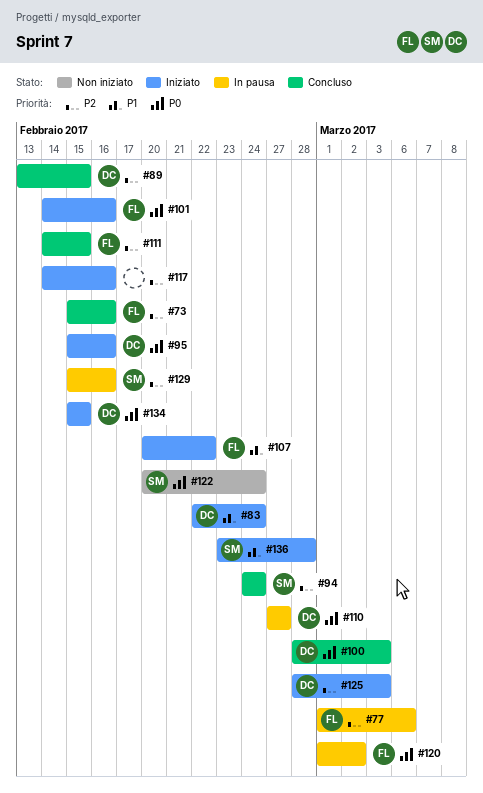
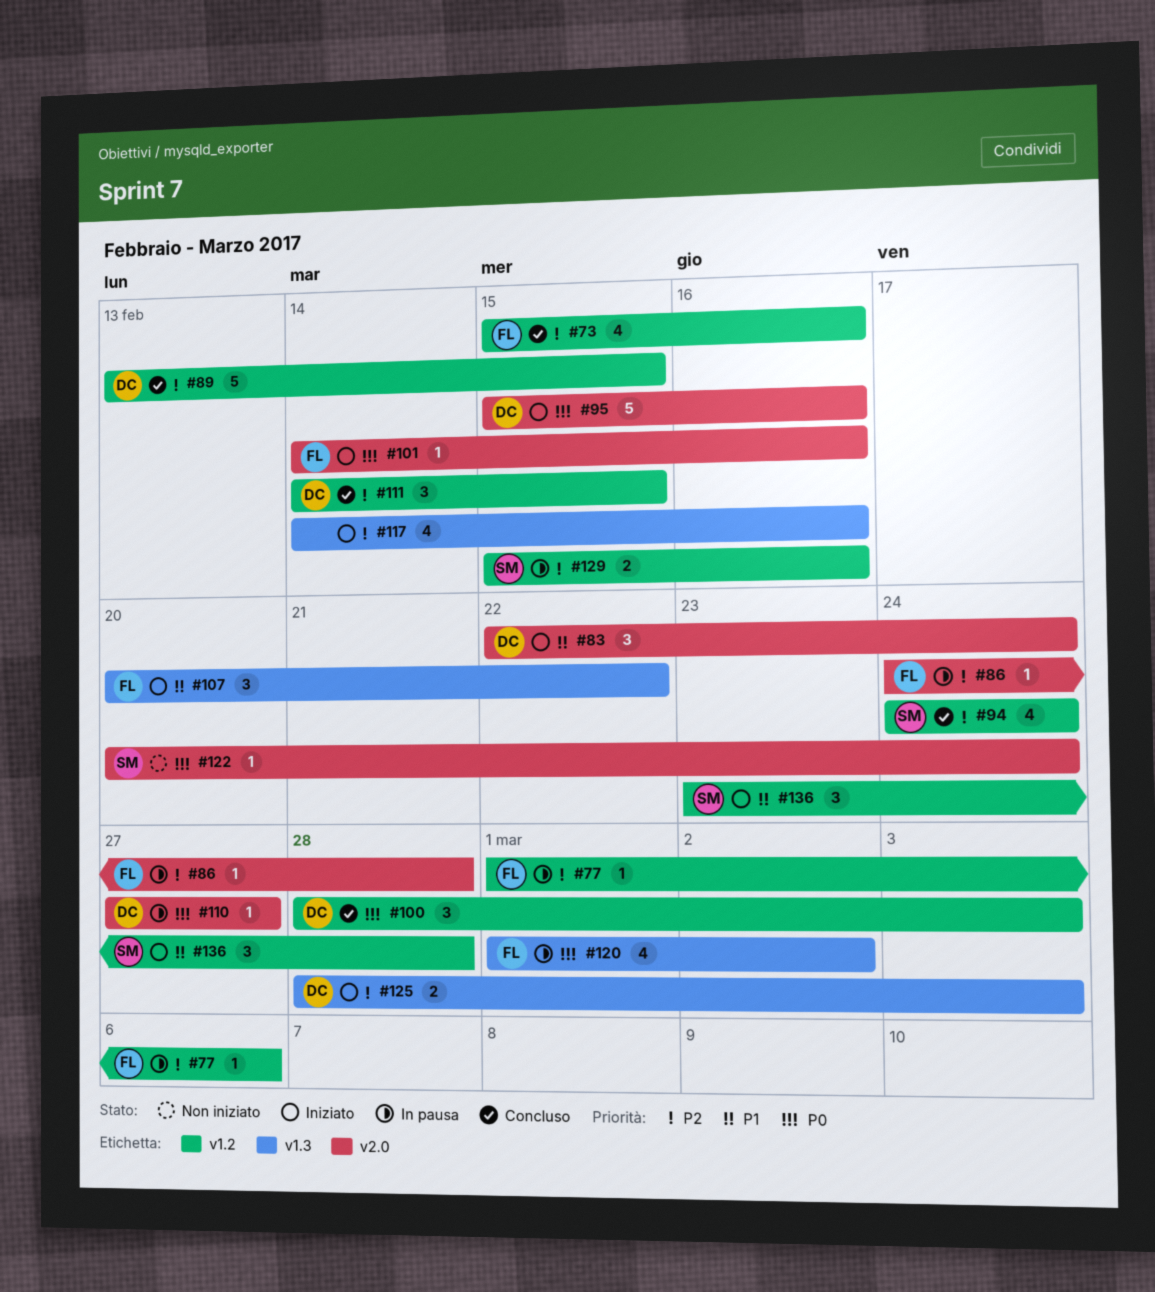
#86: none -> present
#111, owner: FL -> DC
#134: present -> none

